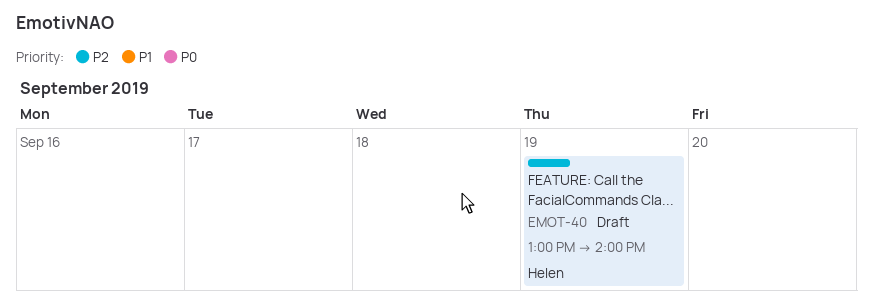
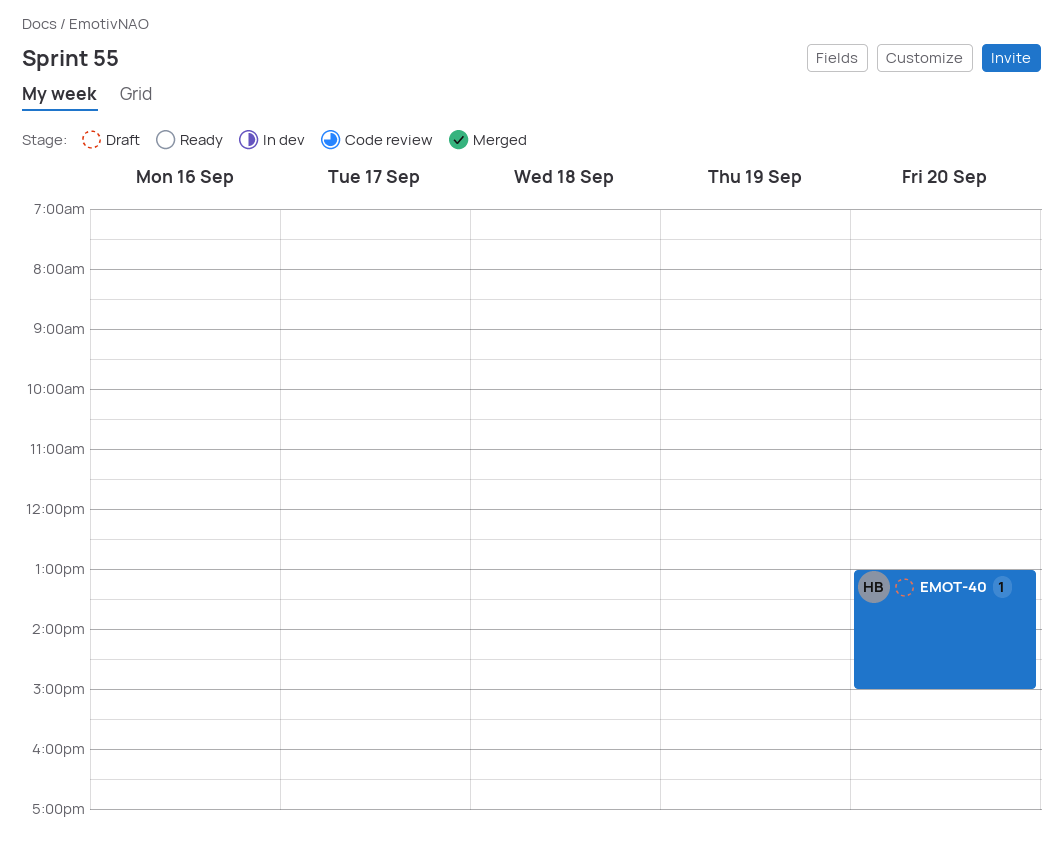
EMOT-40, day: Sep 19 -> Sep 20
EMOT-40, ends: 14:00 -> 15:00

